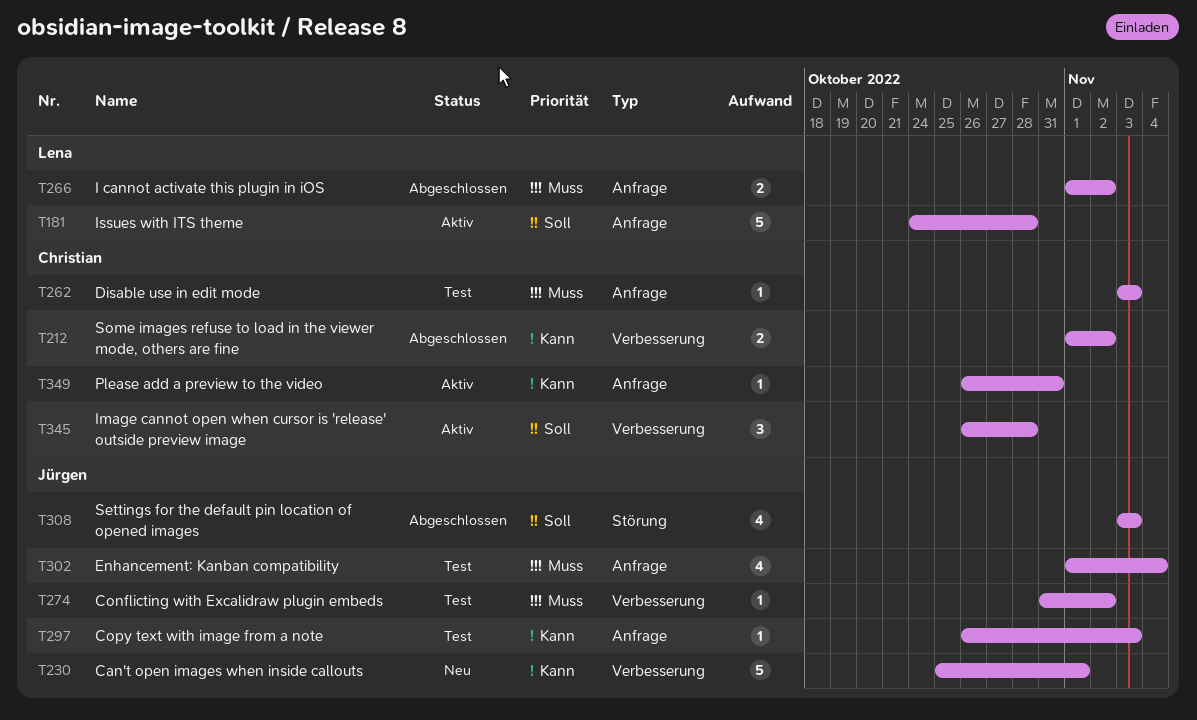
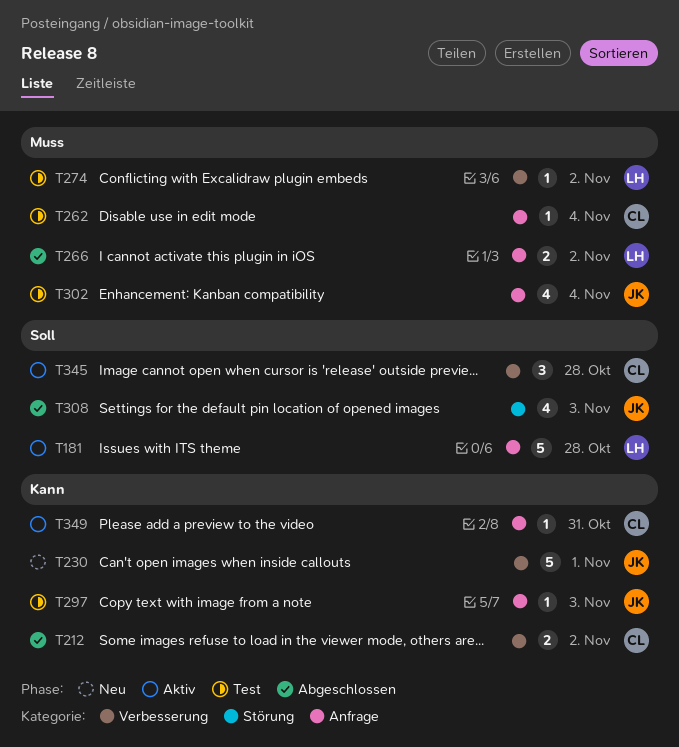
T262, due: Nov 3 -> Nov 4
T274, owner: Jürgen -> Lena

